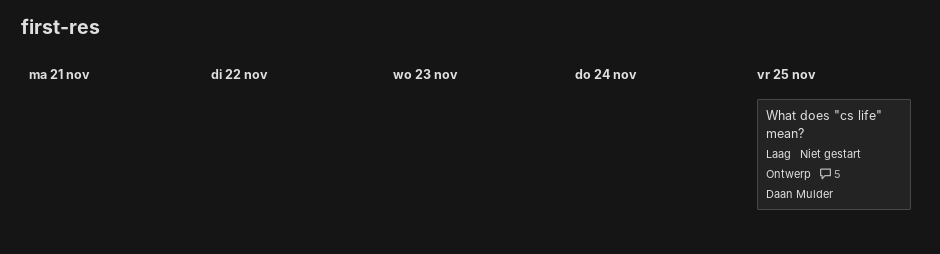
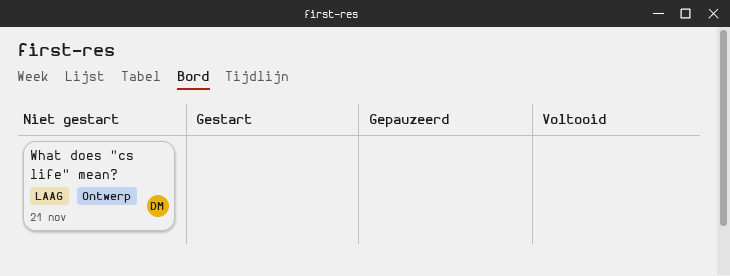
What does "cs life" mean?, due: Nov 25 -> Nov 21

